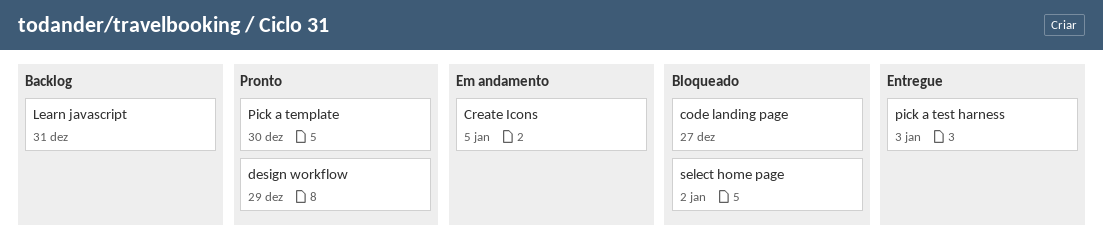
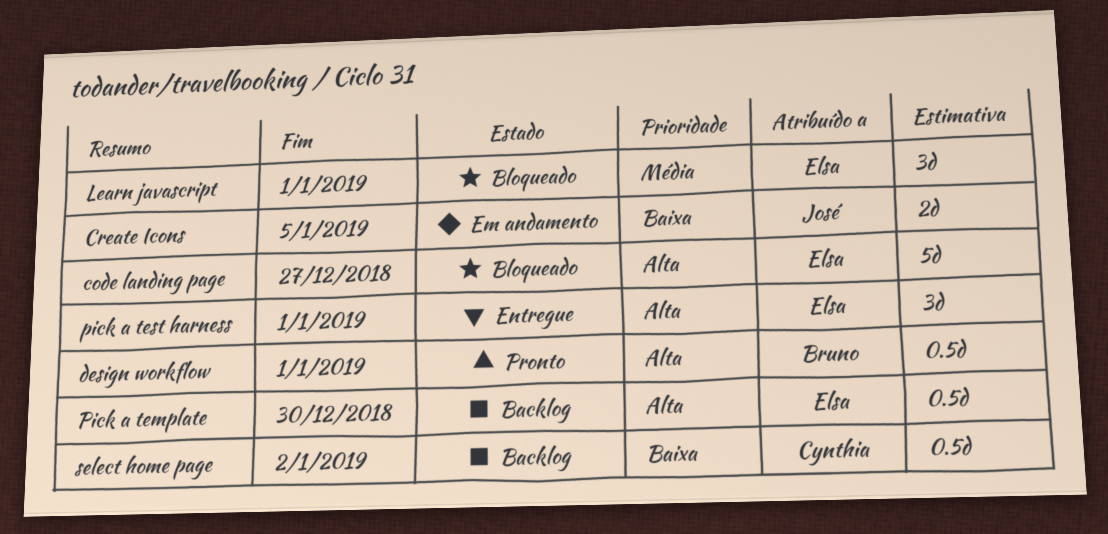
design workflow, due: Dec 29 -> Jan 1
Learn javascript, status: Backlog -> Bloqueado
Learn javascript, due: Dec 31 -> Jan 1
Pick a template, status: Pronto -> Backlog
pick a test harness, due: Jan 3 -> Jan 1
select home page, status: Bloqueado -> Backlog

